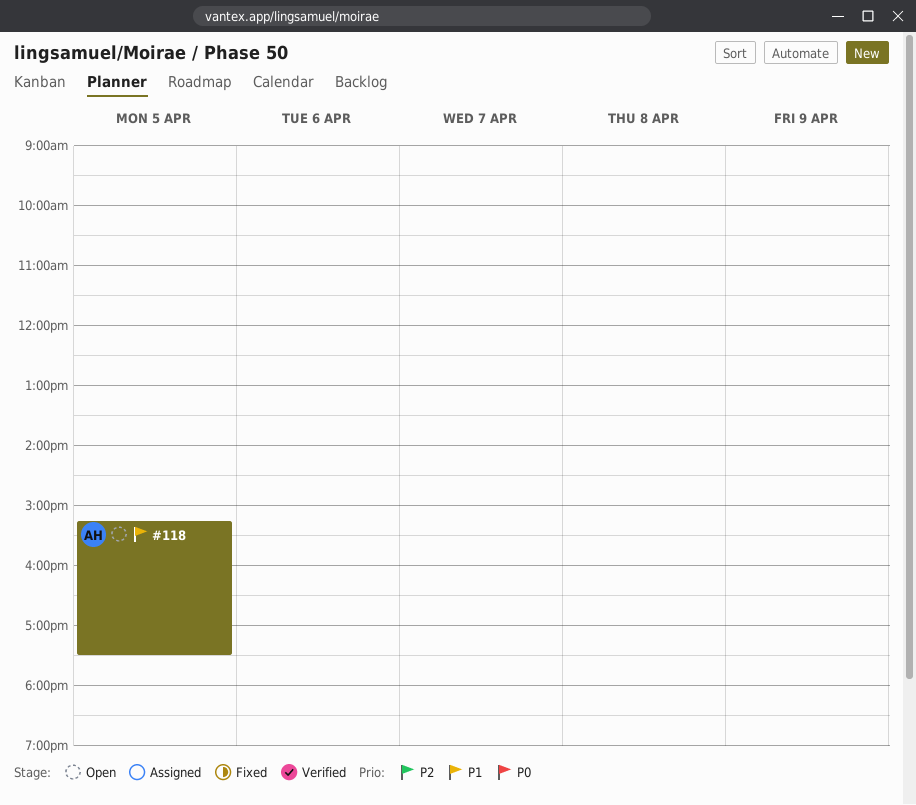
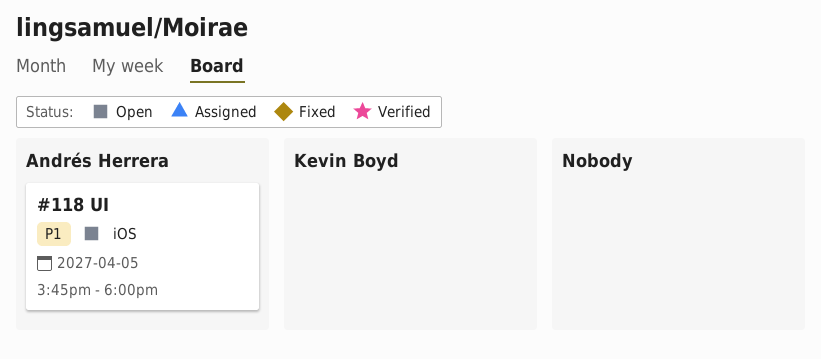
#118, begins: 15:15 -> 15:45
#118, ends: 17:30 -> 18:00

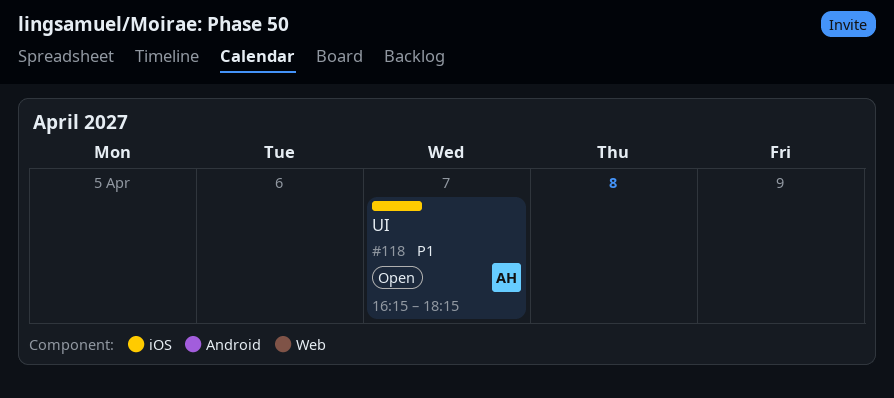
#118, day: Apr 5 -> Apr 7
#118, begins: 15:45 -> 16:15
#118, ends: 18:00 -> 18:15

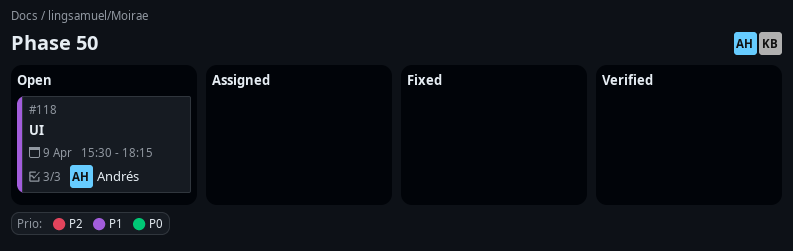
#118, day: Apr 7 -> Apr 9
#118, begins: 16:15 -> 15:30

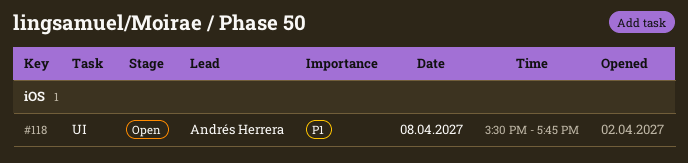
#118, day: Apr 9 -> Apr 8
#118, ends: 18:15 -> 17:45

